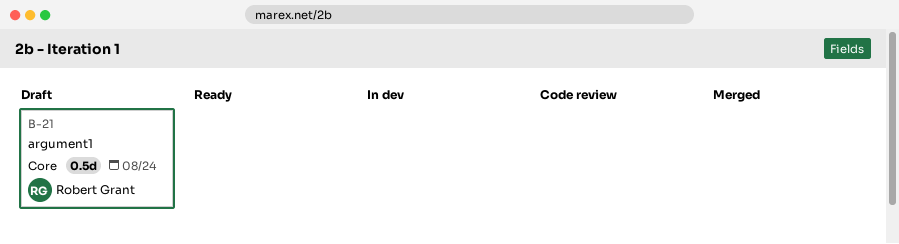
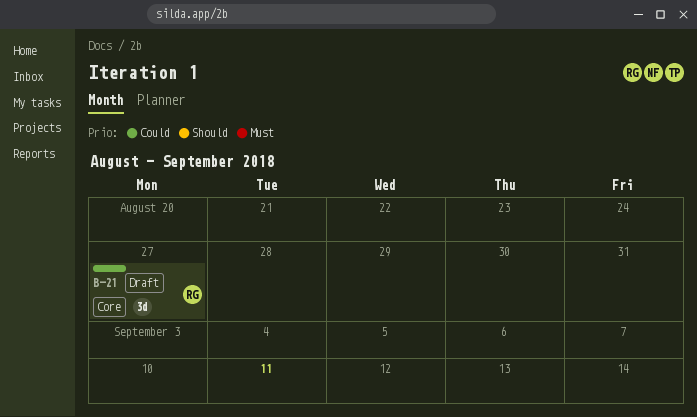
B-21, estimate: 0.5d -> 3d
B-21, due: Aug 24 -> Aug 27

